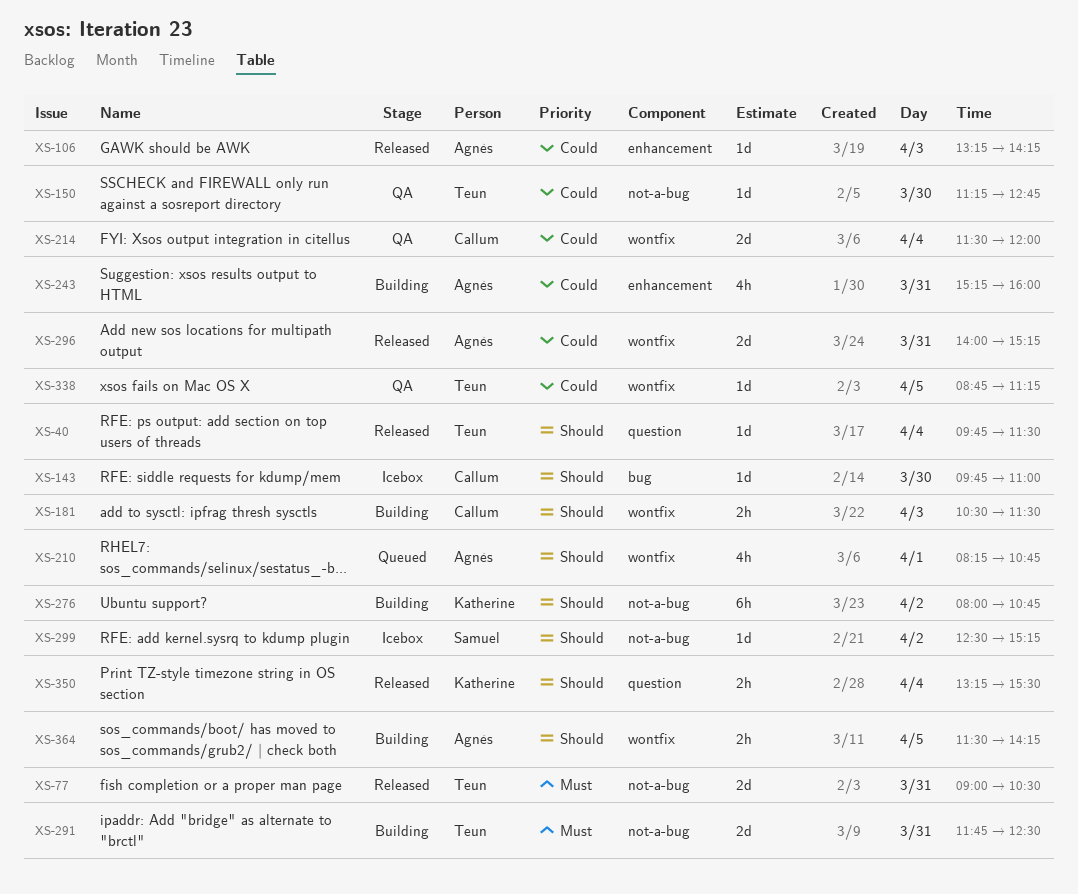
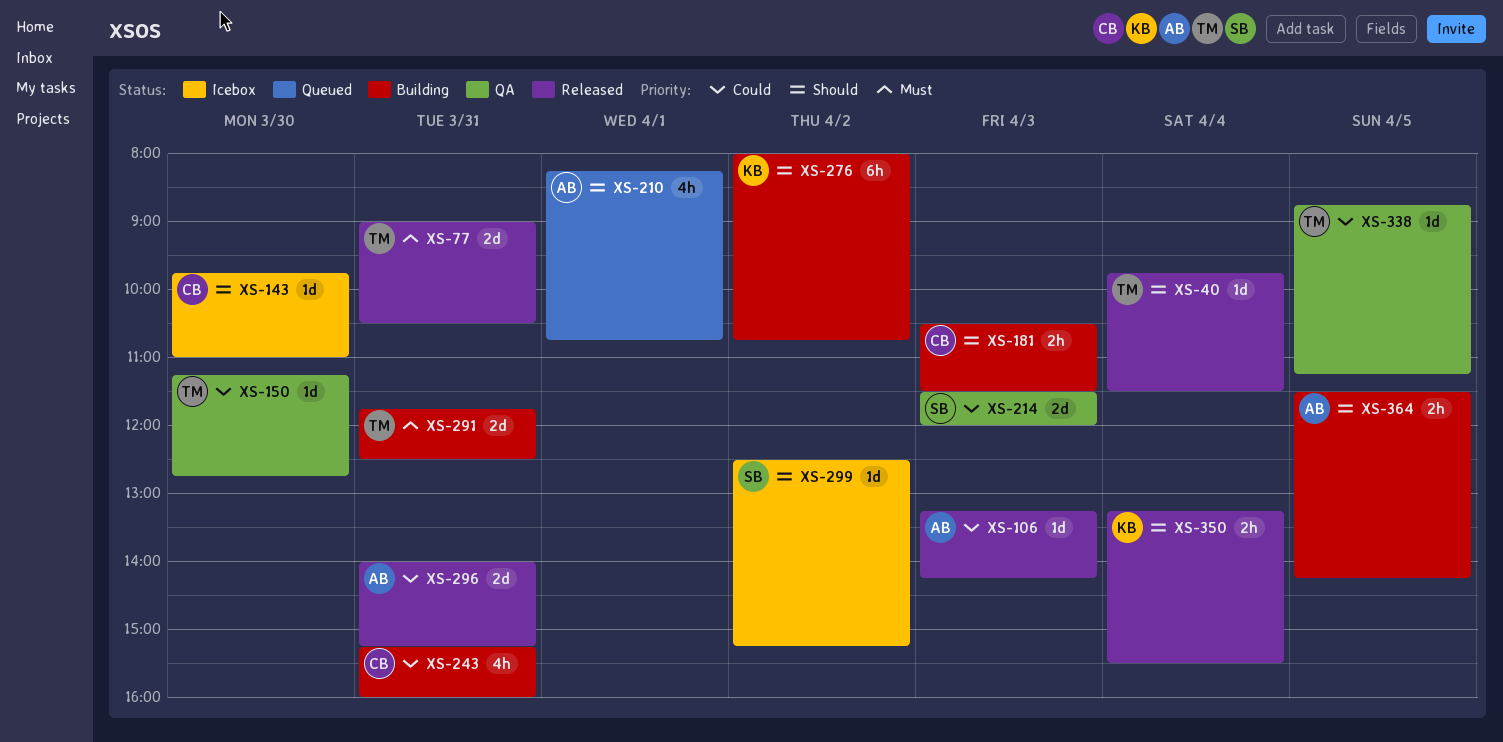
XS-214, owner: Callum -> Samuel
XS-214, day: Apr 4 -> Apr 3
XS-243, owner: Agnès -> Callum

